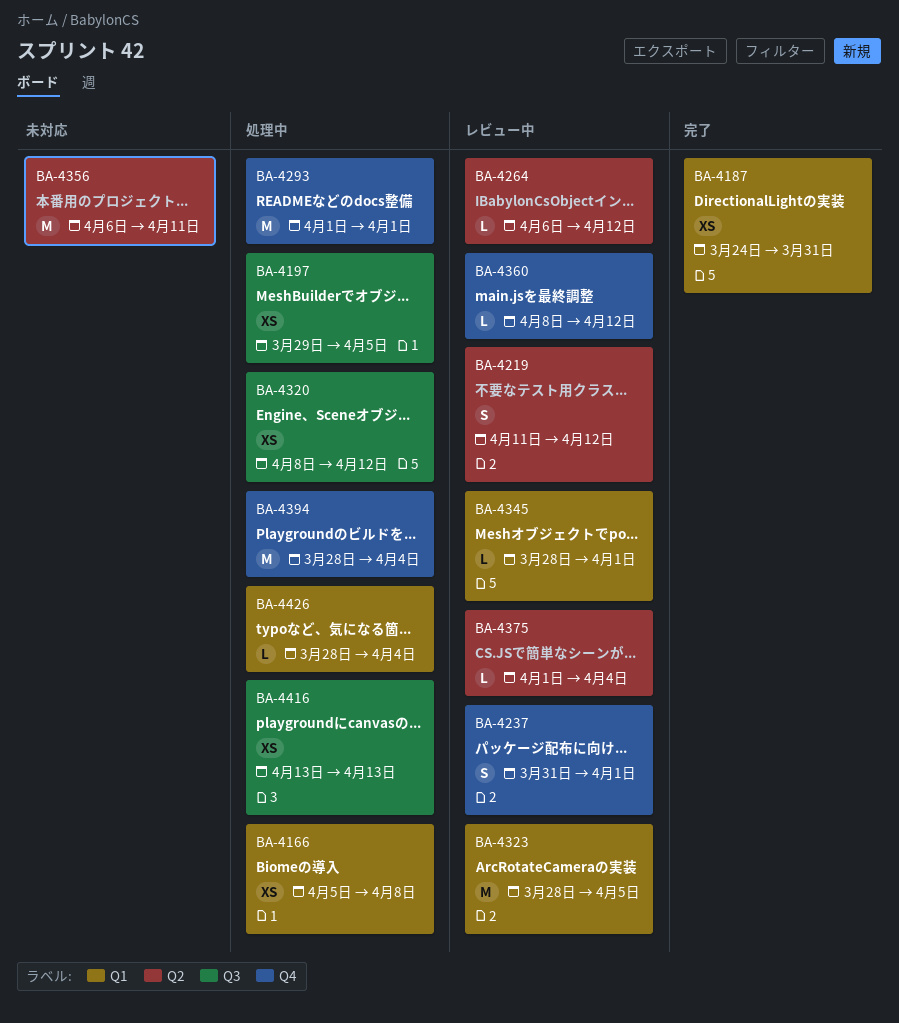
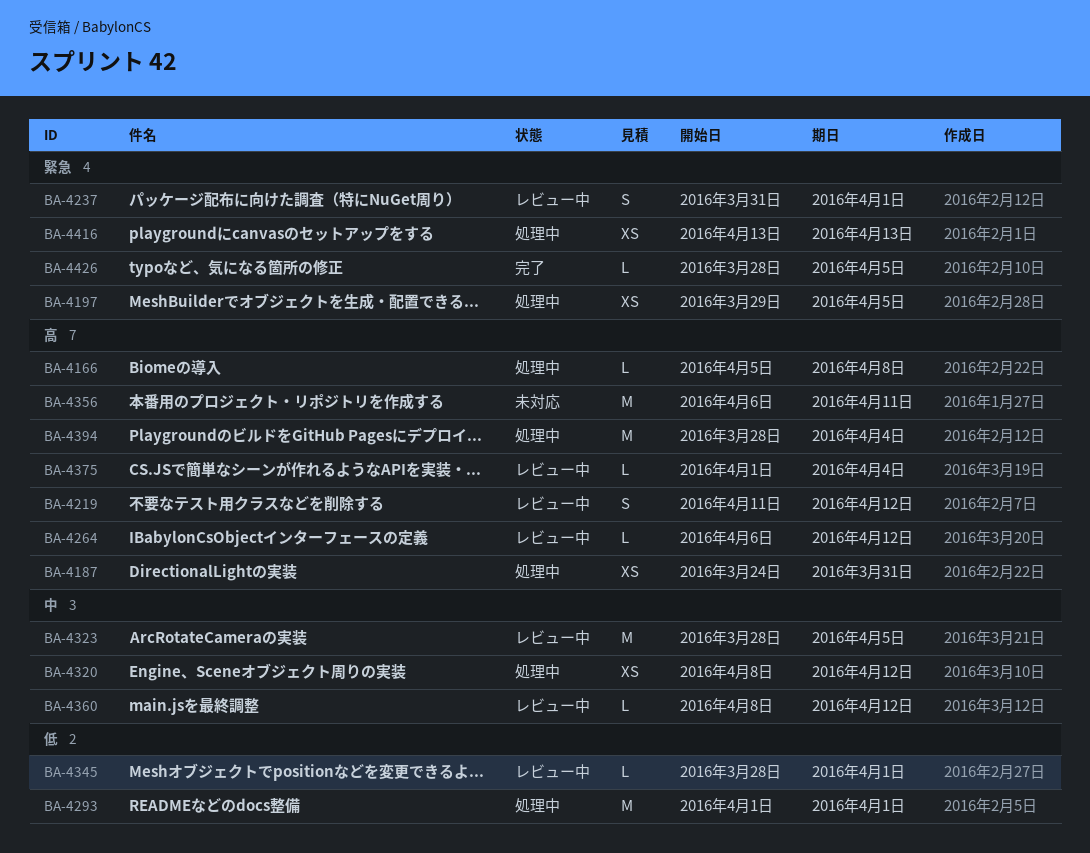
BA-4166, estimate: XS -> L
BA-4187, status: 完了 -> 処理中
BA-4426, status: 処理中 -> 完了
BA-4426, due: Apr 4 -> Apr 5

